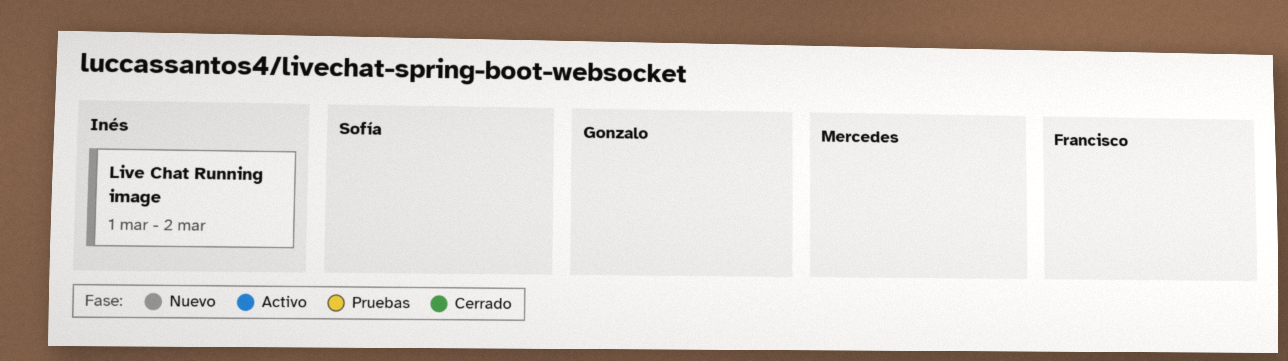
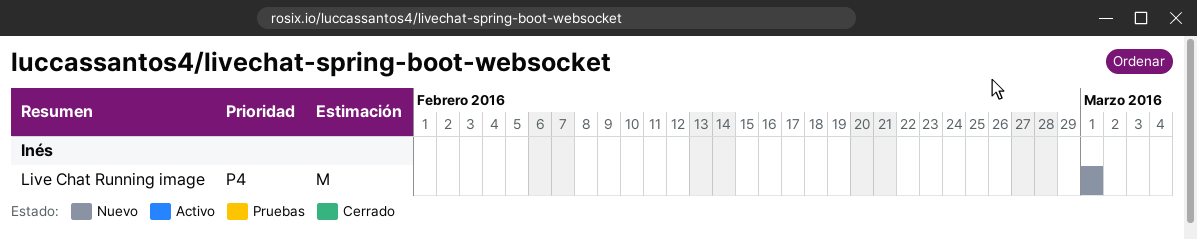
Live Chat Running image, due: Mar 2 -> Mar 1

